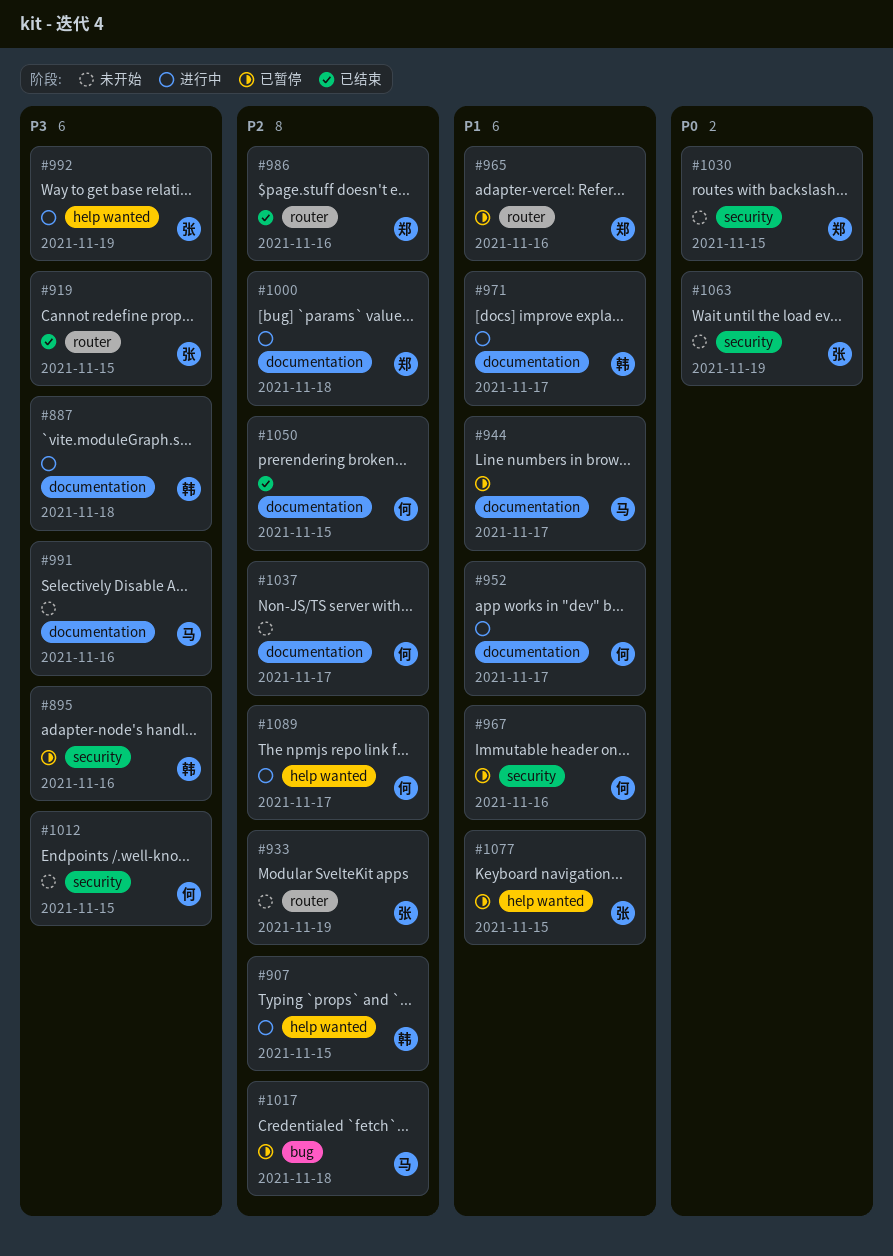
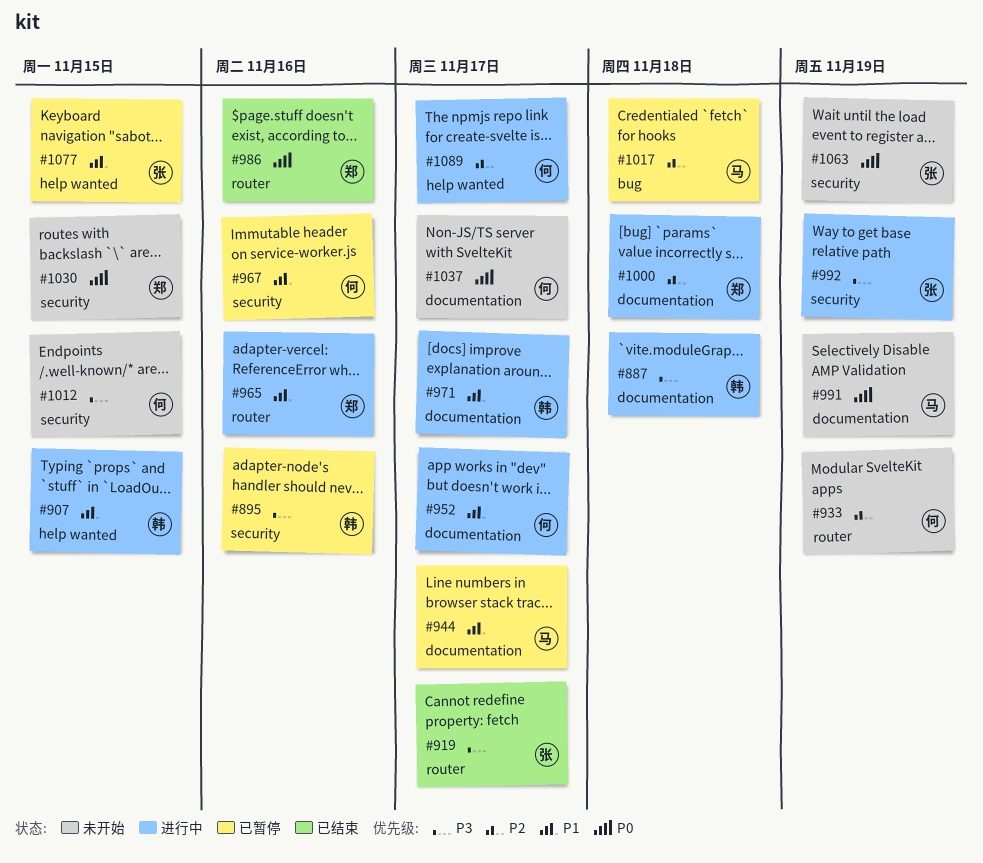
#907, priority: P2 -> P1
#919, due: Nov 15 -> Nov 17
#933, owner: 张 -> 何
#965, status: 已暂停 -> 进行中
#986, priority: P2 -> P0
#991, priority: P3 -> P0
#991, due: Nov 16 -> Nov 19
#992, label: help wanted -> security
#1037, priority: P2 -> P0
#1050: present -> none

